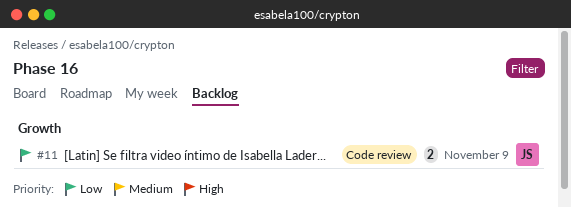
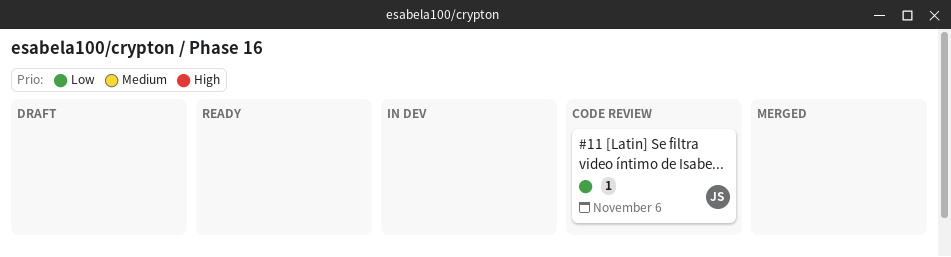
#11, estimate: 2 -> 1
#11, due: Nov 9 -> Nov 6

